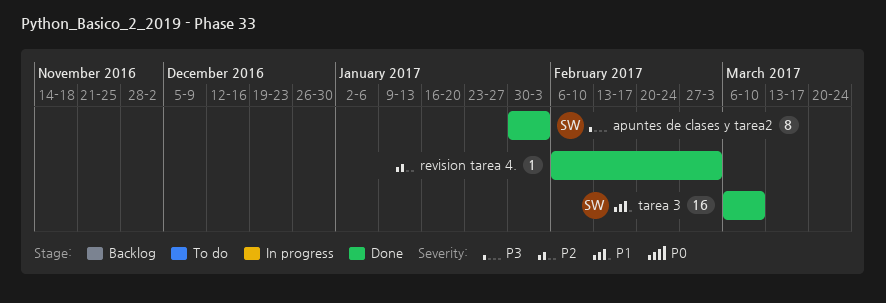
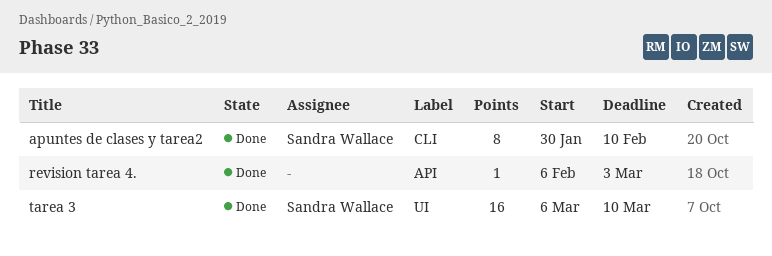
apuntes de clases y tarea2, due: Feb 3 -> Feb 10

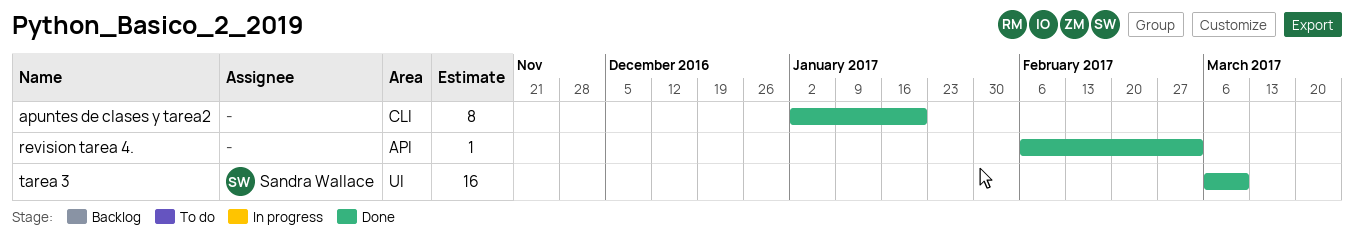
apuntes de clases y tarea2, owner: Sandra Wallace -> none
apuntes de clases y tarea2, start: Jan 30 -> Jan 2
apuntes de clases y tarea2, due: Feb 10 -> Jan 20

